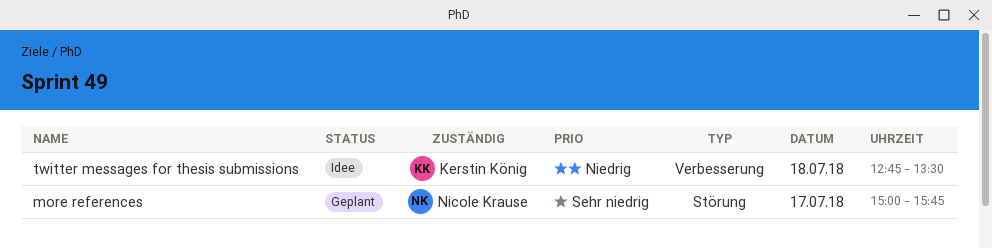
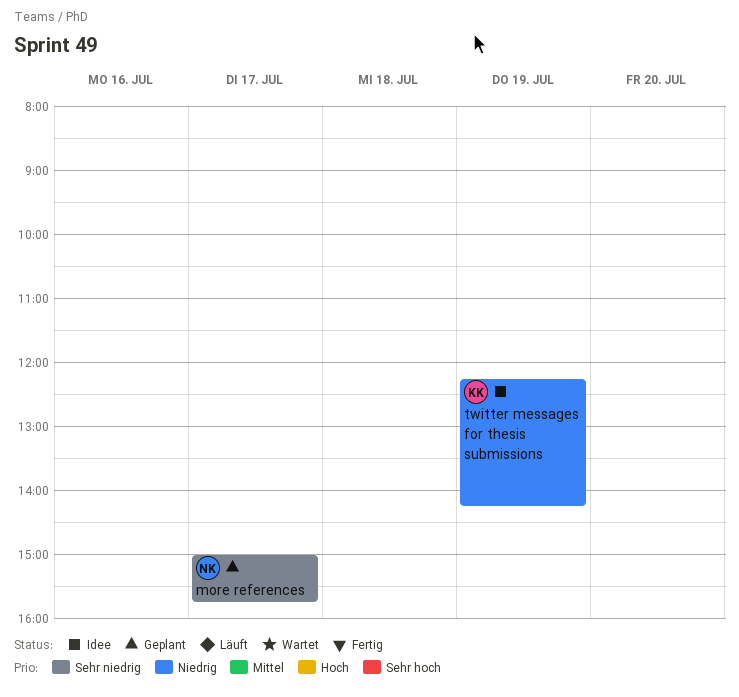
twitter messages for thesis submissions, day: Jul 18 -> Jul 19
twitter messages for thesis submissions, begins: 12:45 -> 12:15
twitter messages for thesis submissions, ends: 13:30 -> 14:15

